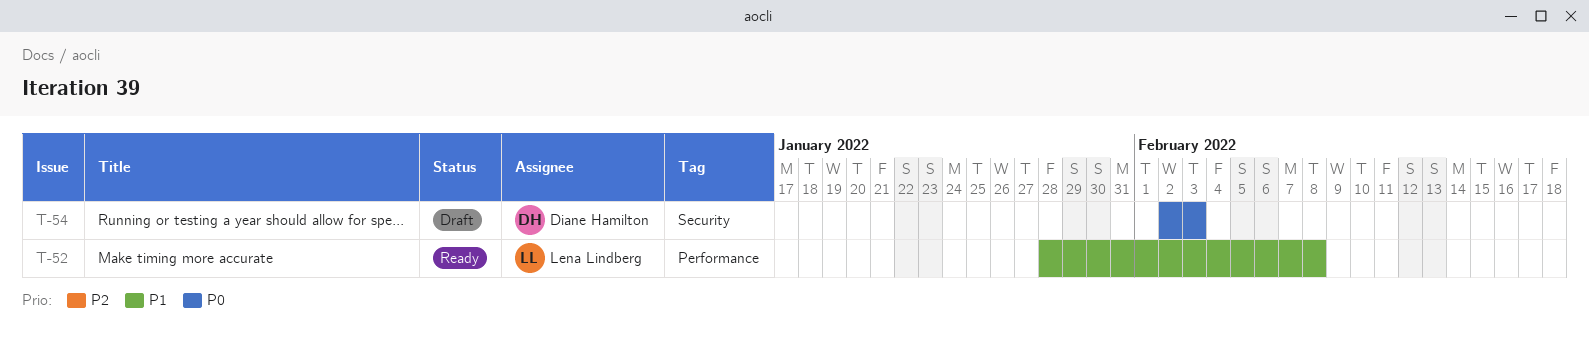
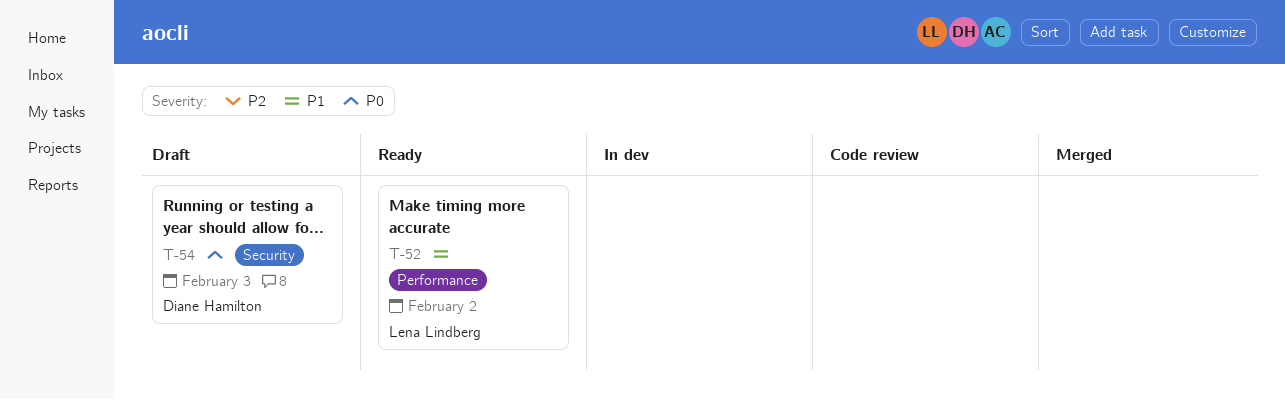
T-52, due: Feb 8 -> Feb 2

